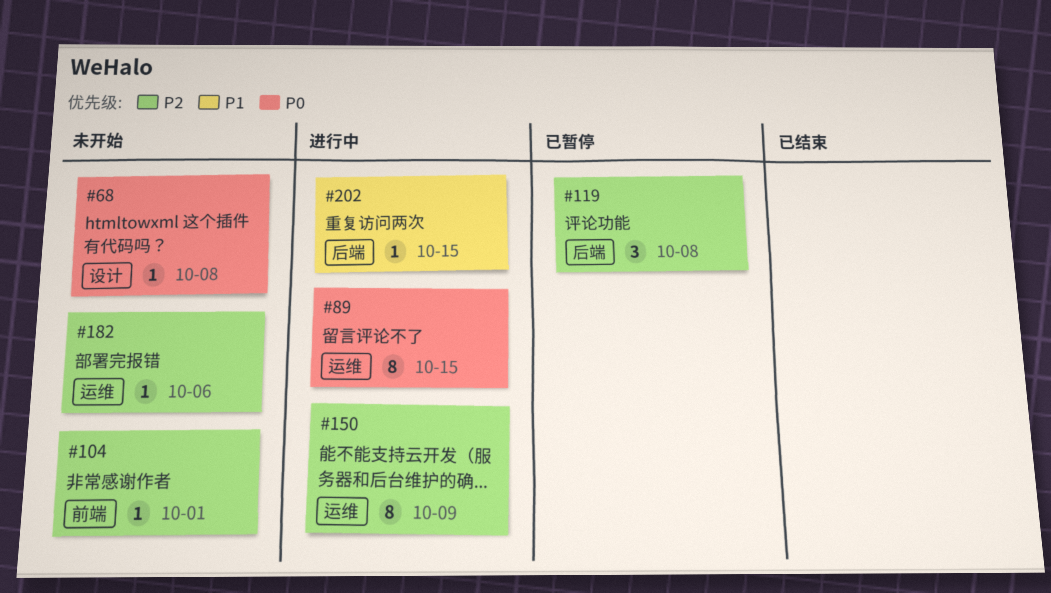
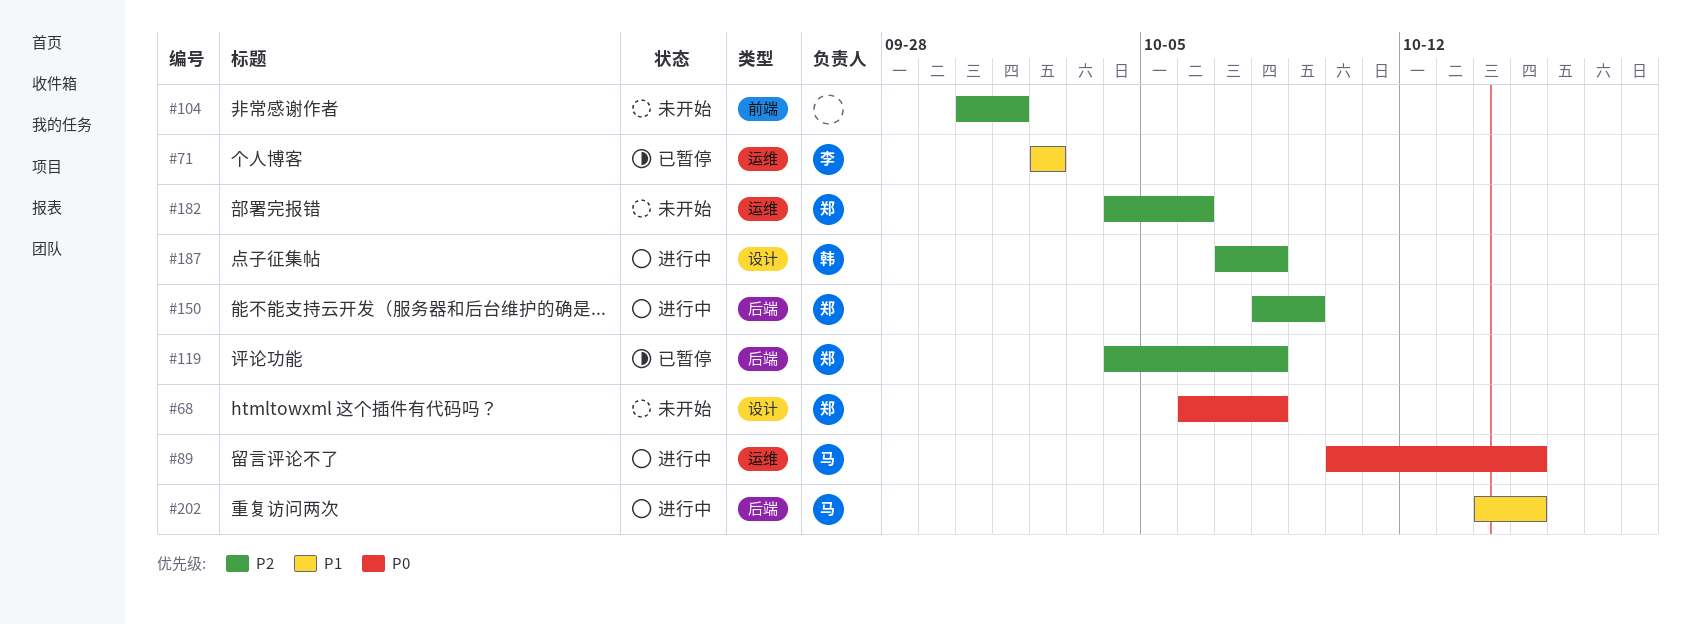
#71: none -> present
#150, label: 运维 -> 后端
#187: none -> present

